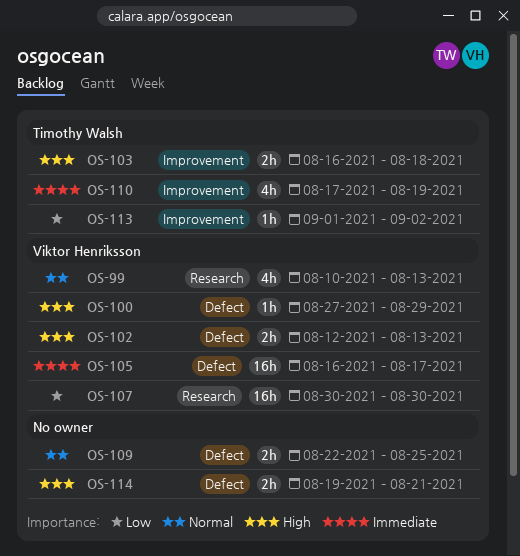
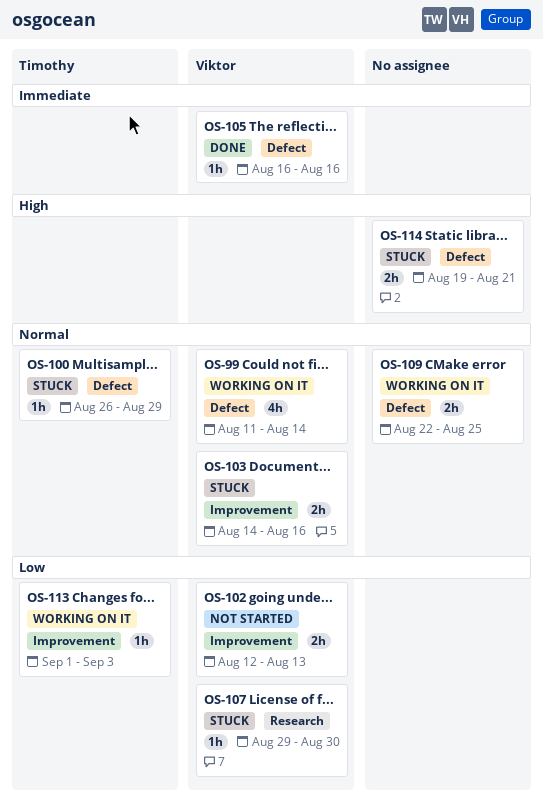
OS-99, label: Research -> Defect
OS-99, start: Aug 10 -> Aug 11
OS-99, due: Aug 13 -> Aug 14
OS-100, owner: Viktor Henriksson -> Timothy Walsh
OS-100, priority: High -> Normal
OS-100, start: Aug 27 -> Aug 26
OS-102, priority: High -> Low
OS-102, label: Defect -> Improvement
OS-103, owner: Timothy Walsh -> Viktor Henriksson
OS-103, priority: High -> Normal
OS-103, start: Aug 16 -> Aug 14
OS-103, due: Aug 18 -> Aug 16
OS-105, estimate: 16h -> 1h
OS-105, due: Aug 17 -> Aug 16
OS-107, estimate: 16h -> 1h
OS-107, start: Aug 30 -> Aug 29
OS-110: present -> none
OS-113, due: Sep 2 -> Sep 3

